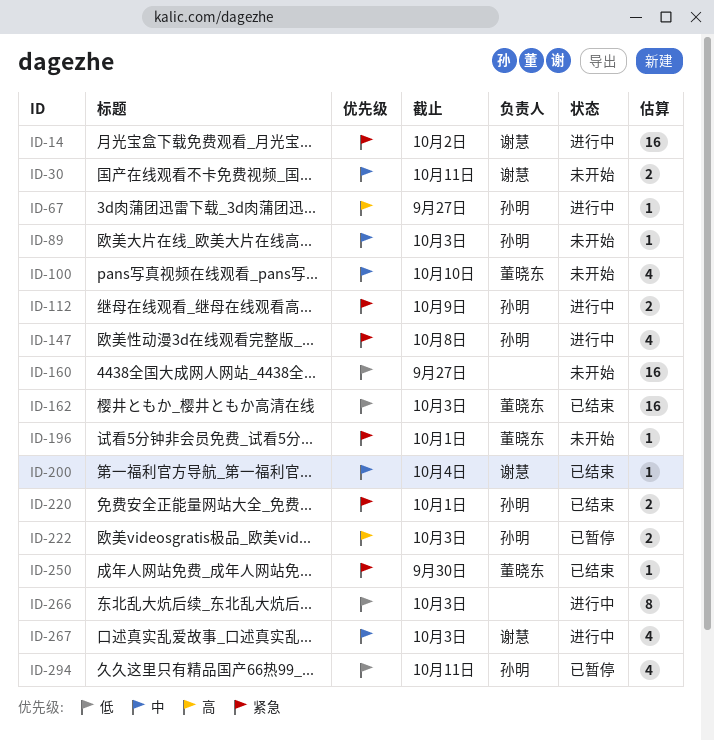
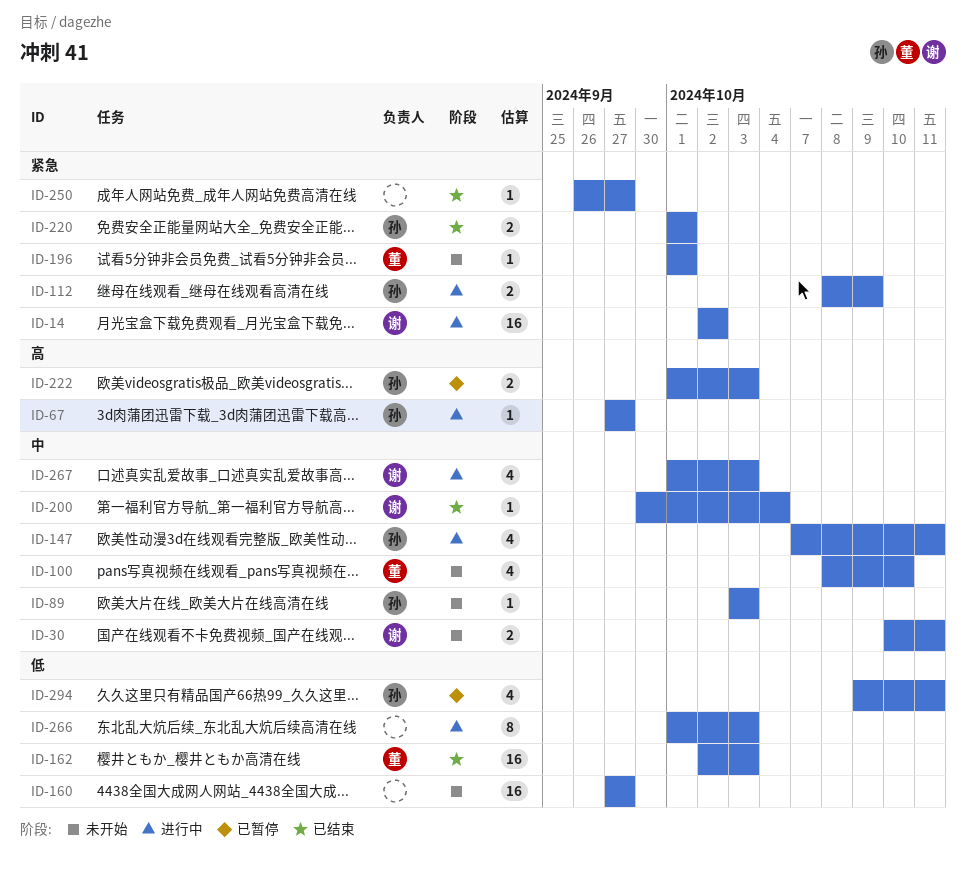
ID-147, priority: 紧急 -> 中
ID-147, due: Oct 8 -> Oct 11
ID-250, owner: 董晓东 -> none
ID-250, due: Sep 30 -> Sep 27

